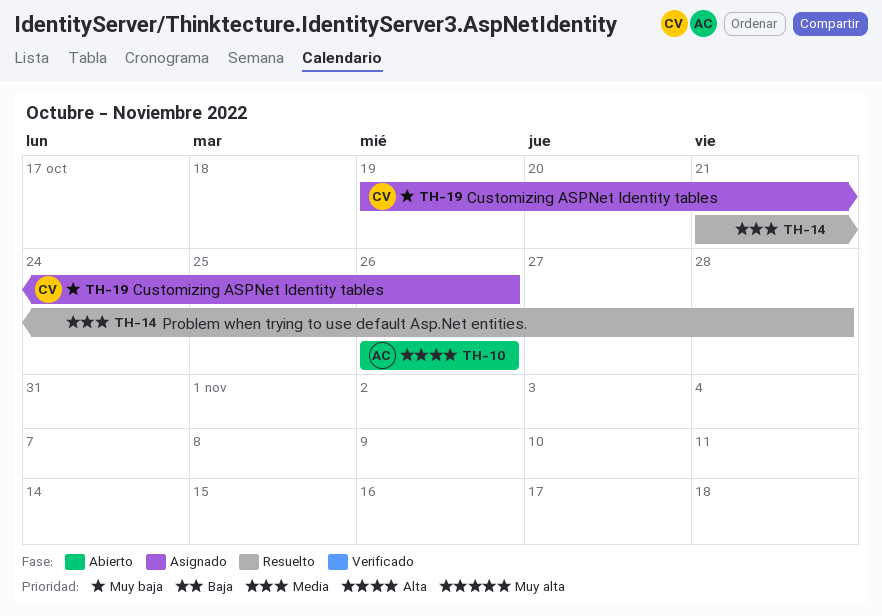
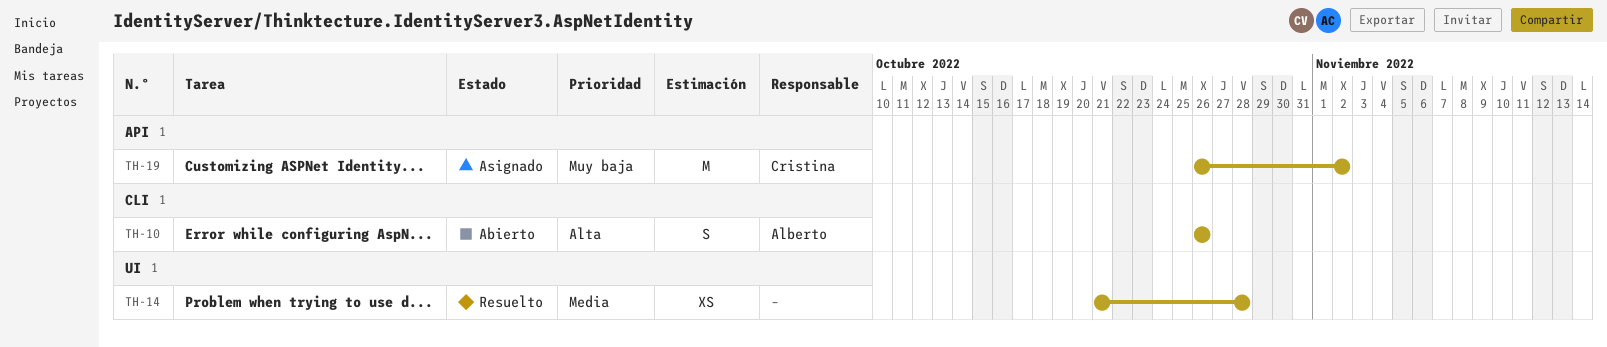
TH-19, start: Oct 19 -> Oct 26
TH-19, due: Oct 26 -> Nov 2

